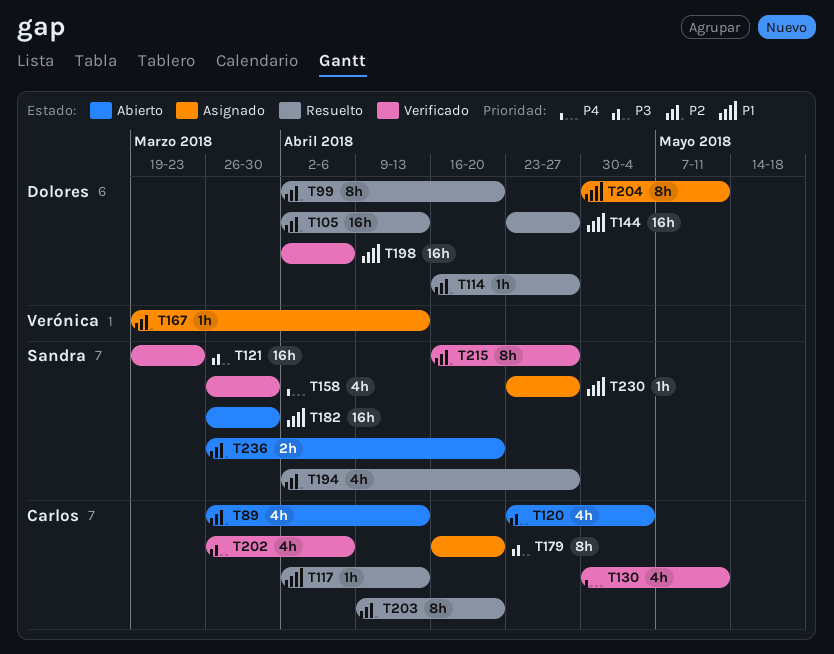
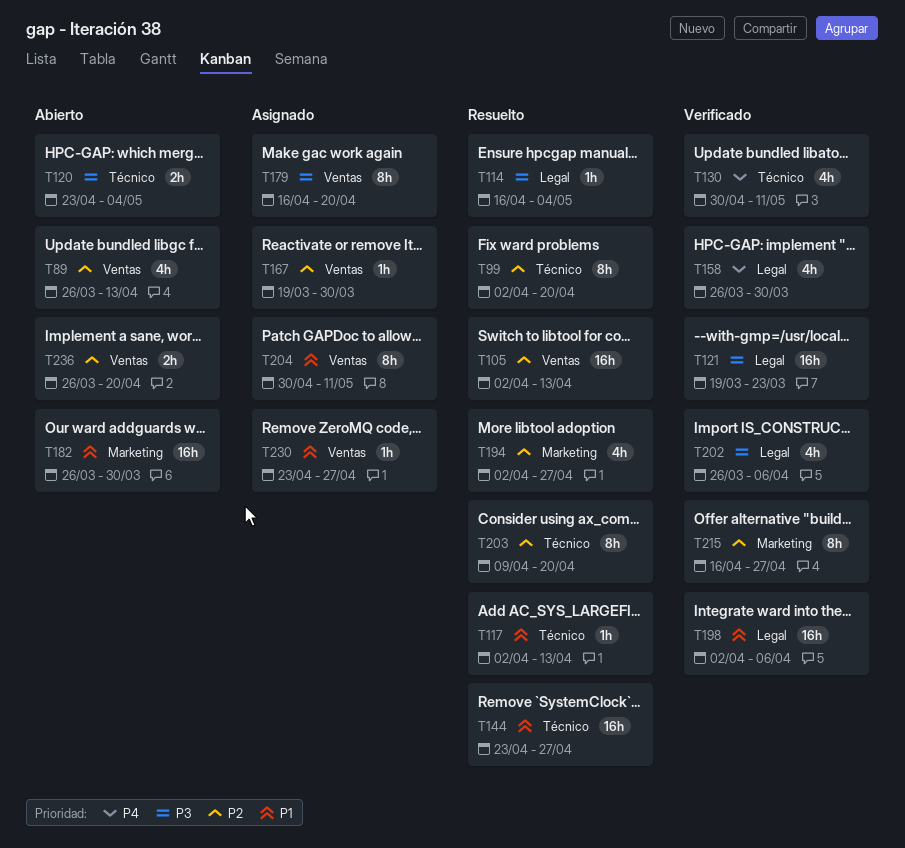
T114, priority: P2 -> P3
T114, due: Apr 27 -> May 4
T120, estimate: 4h -> 2h
T167, due: Apr 13 -> Mar 30

